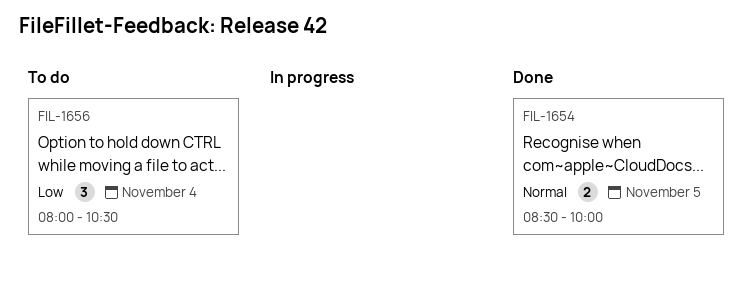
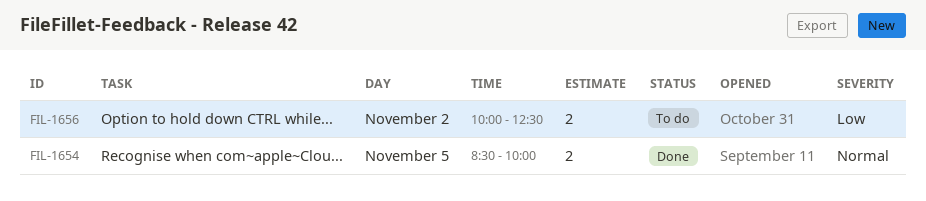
FIL-1656, estimate: 3 -> 2
FIL-1656, day: Nov 4 -> Nov 2
FIL-1656, begins: 08:00 -> 10:00
FIL-1656, ends: 10:30 -> 12:30

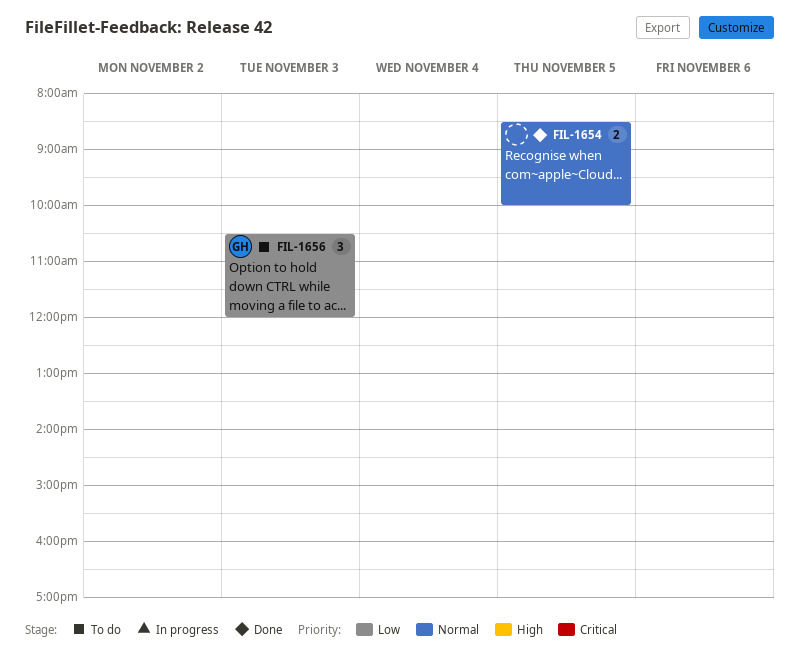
FIL-1656, estimate: 2 -> 3
FIL-1656, day: Nov 2 -> Nov 3
FIL-1656, begins: 10:00 -> 10:30
FIL-1656, ends: 12:30 -> 12:00

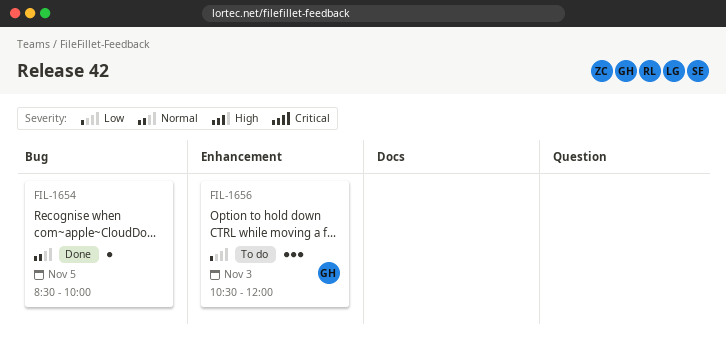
FIL-1654, estimate: 2 -> 1

